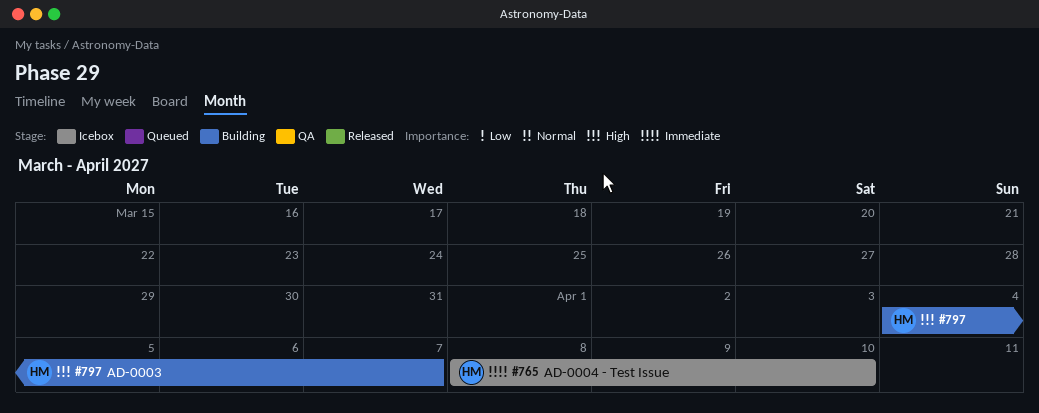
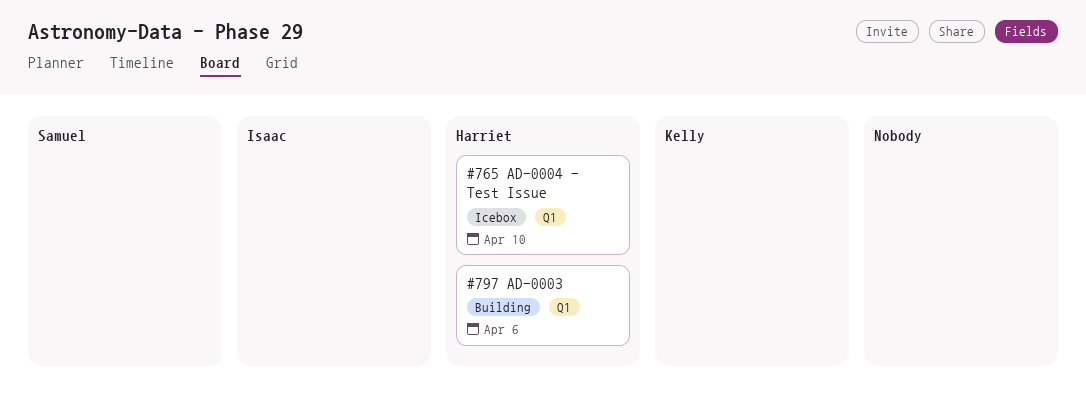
#797, due: Apr 7 -> Apr 6

